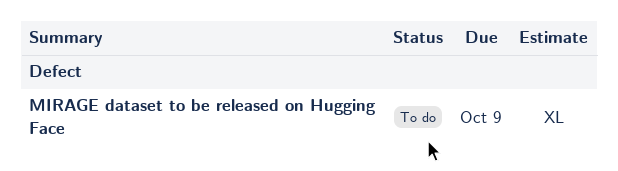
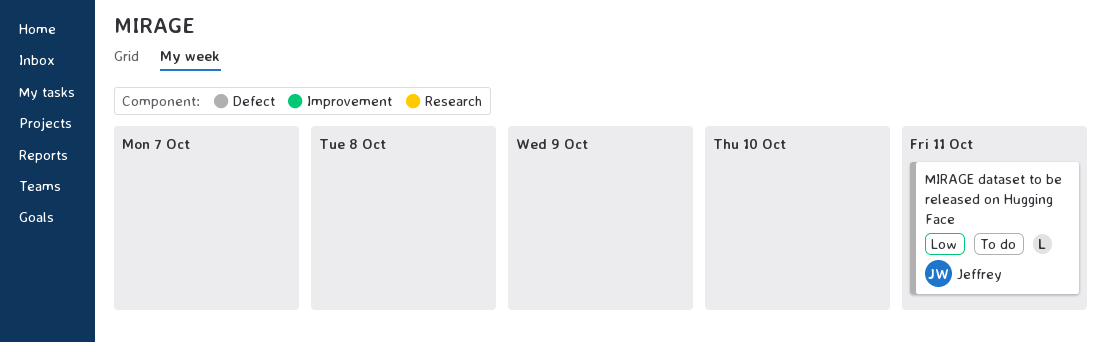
MIRAGE dataset to be released on Hugging Face, estimate: XL -> L
MIRAGE dataset to be released on Hugging Face, due: Oct 9 -> Oct 11

